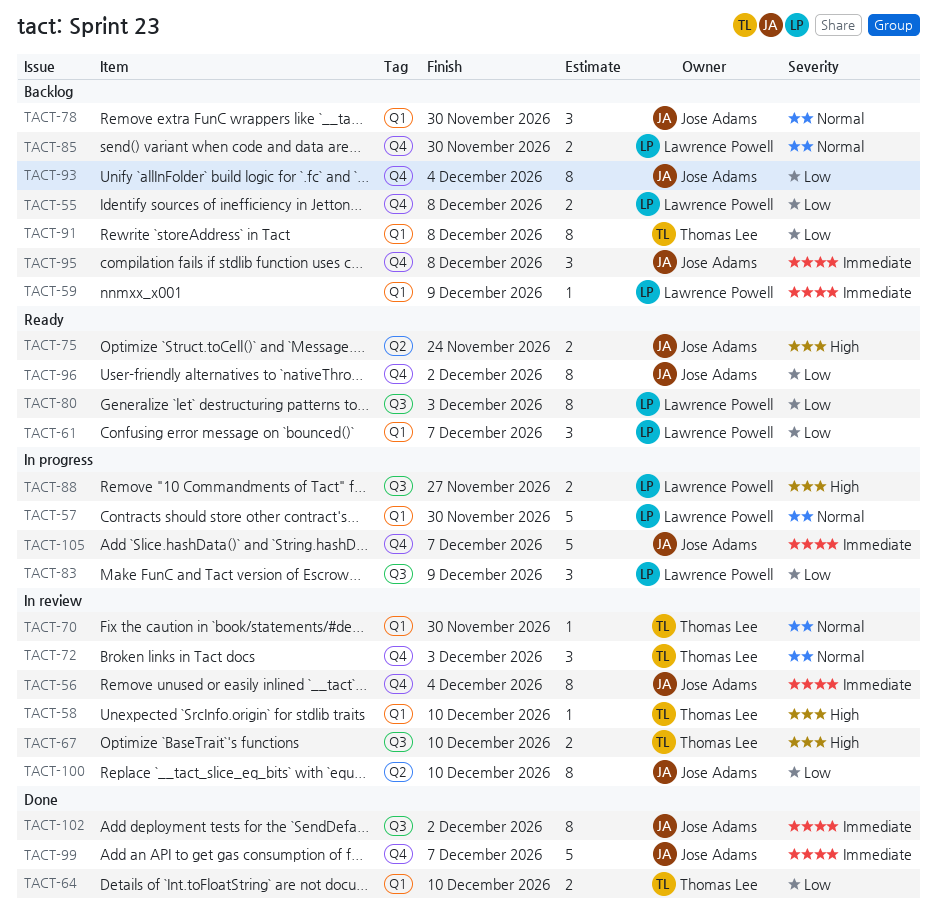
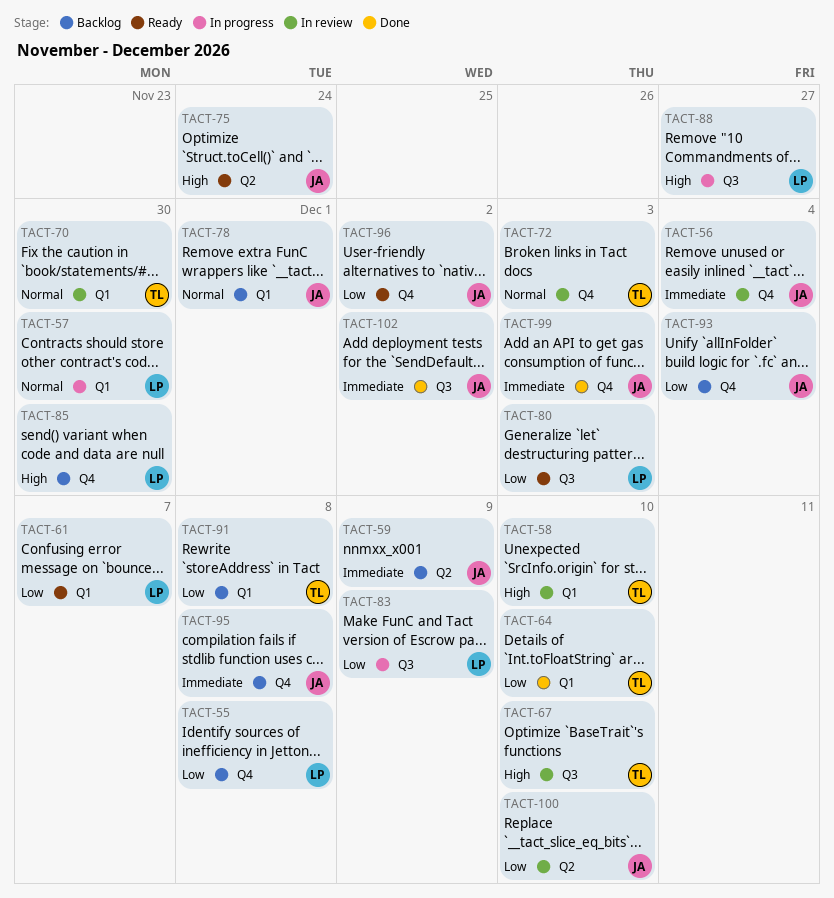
TACT-59, owner: Lawrence Powell -> Jose Adams
TACT-59, label: Q1 -> Q2
TACT-78, due: Nov 30 -> Dec 1
TACT-85, priority: Normal -> High
TACT-99, due: Dec 7 -> Dec 3
TACT-105: present -> none

